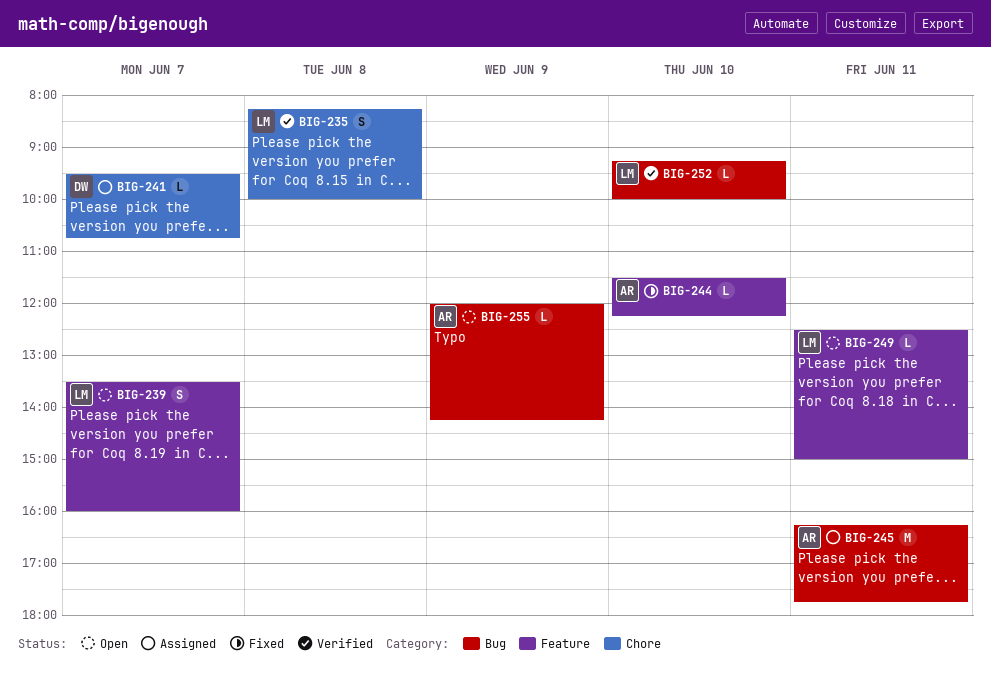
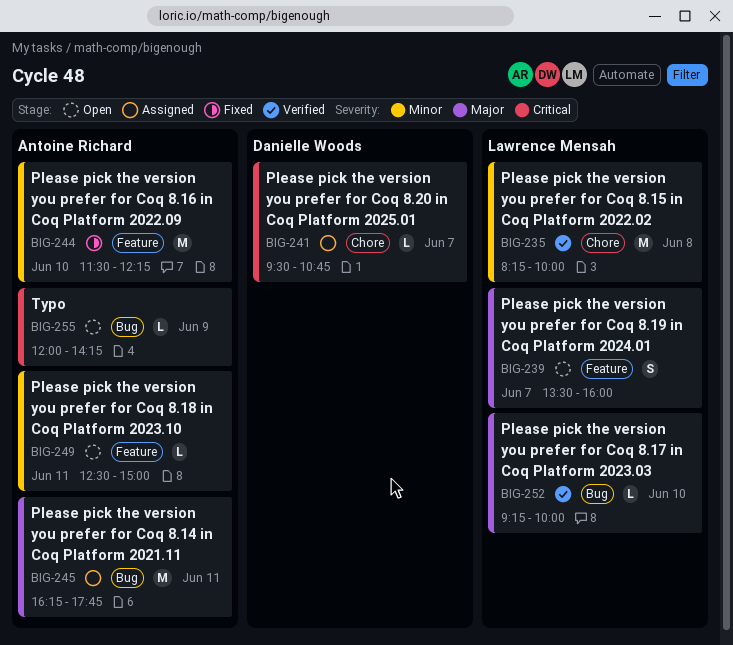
BIG-235, estimate: S -> M
BIG-244, estimate: L -> M
BIG-249, owner: Lawrence Mensah -> Antoine Richard

